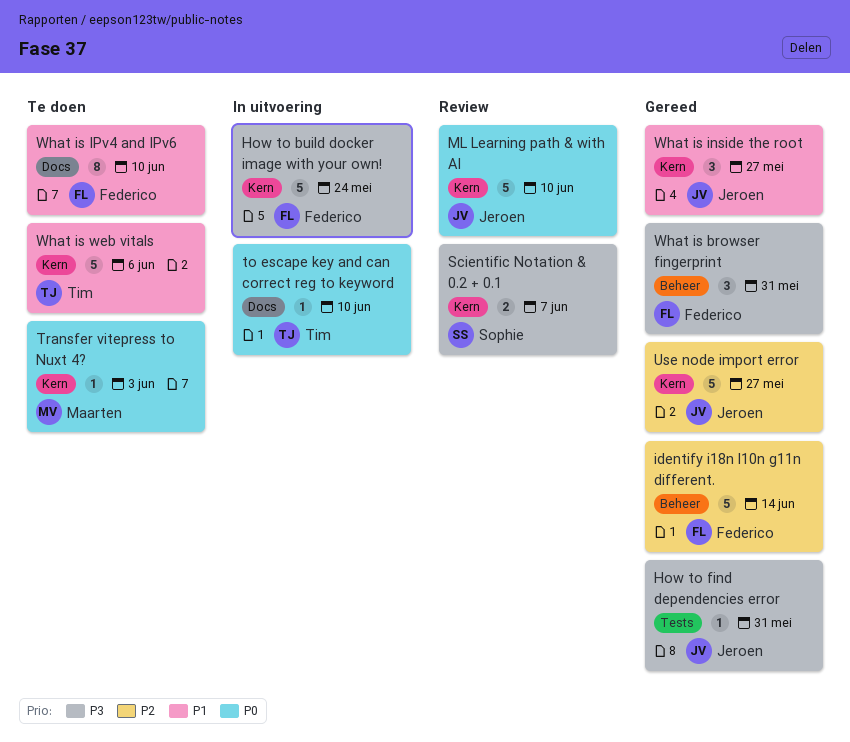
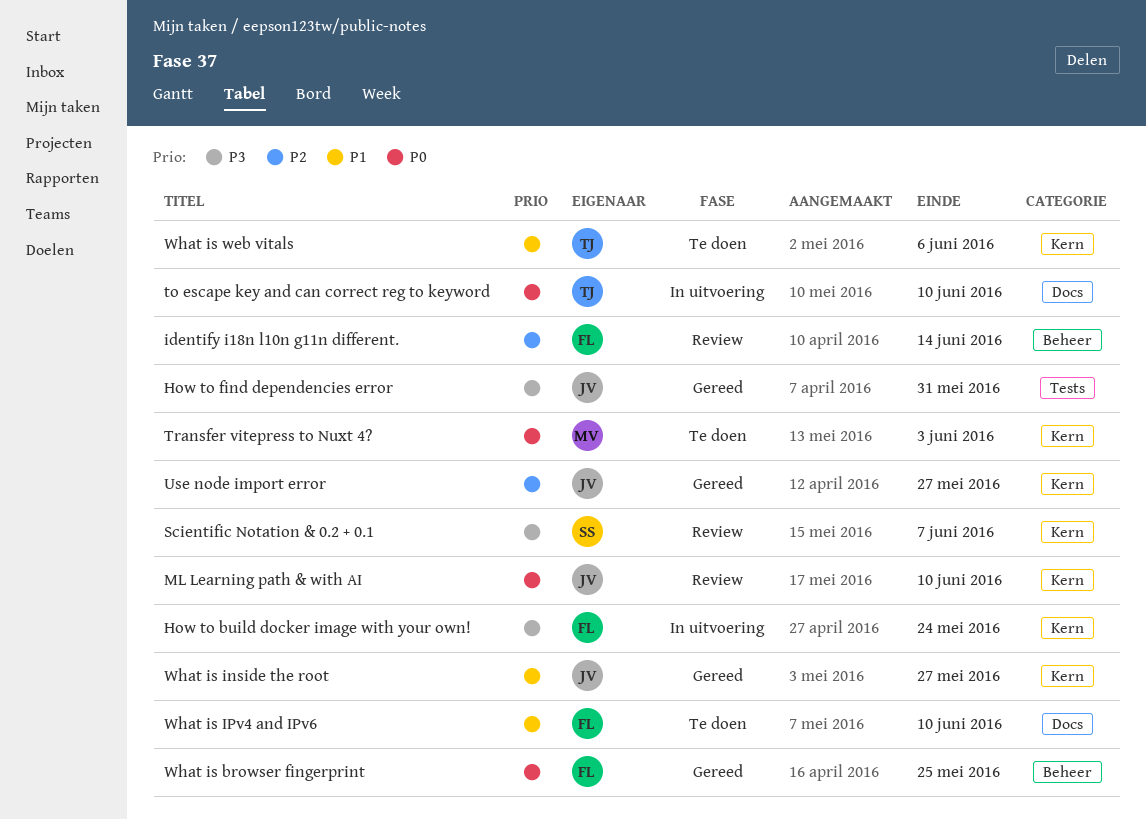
identify i18n l10n g11n different., status: Gereed -> Review
What is browser fingerprint, priority: P3 -> P0
What is browser fingerprint, due: May 31 -> May 25

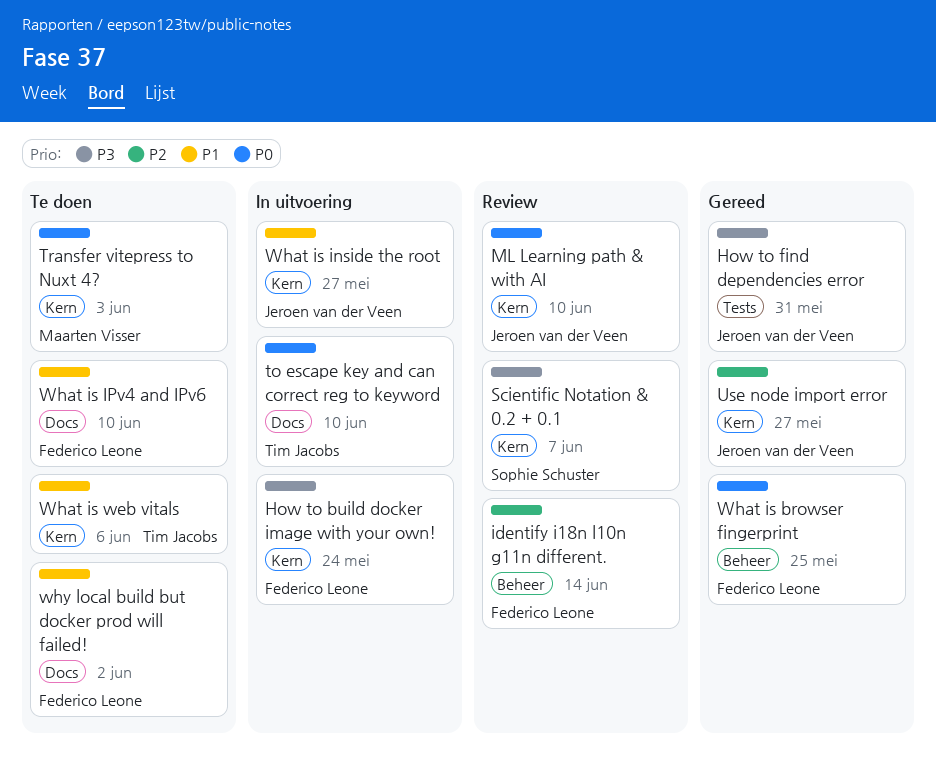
What is inside the root, status: Gereed -> In uitvoering
why local build but docker prod will failed!: none -> present

